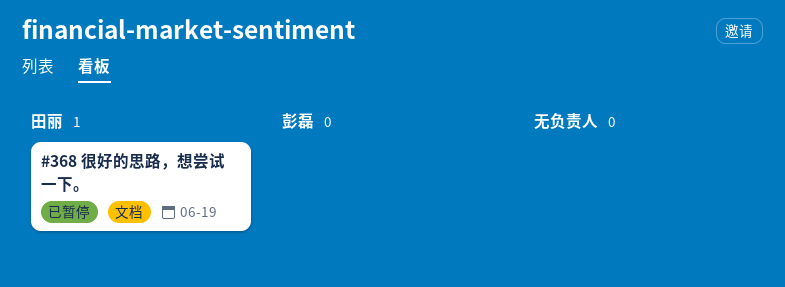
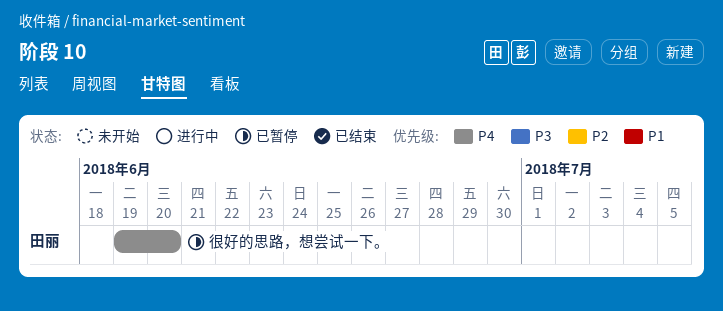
很好的思路，想尝试一下。, due: Jun 19 -> Jun 20

